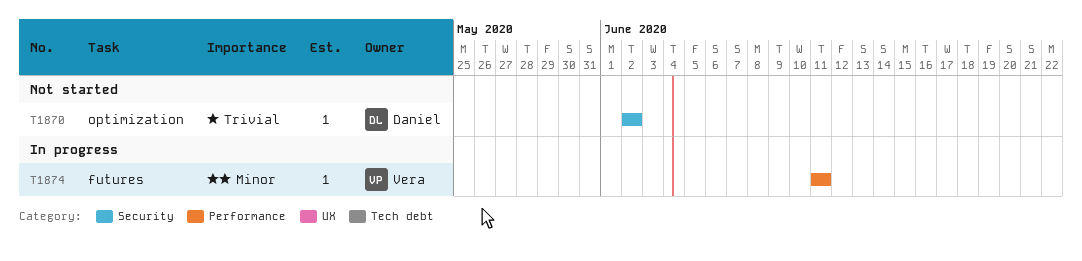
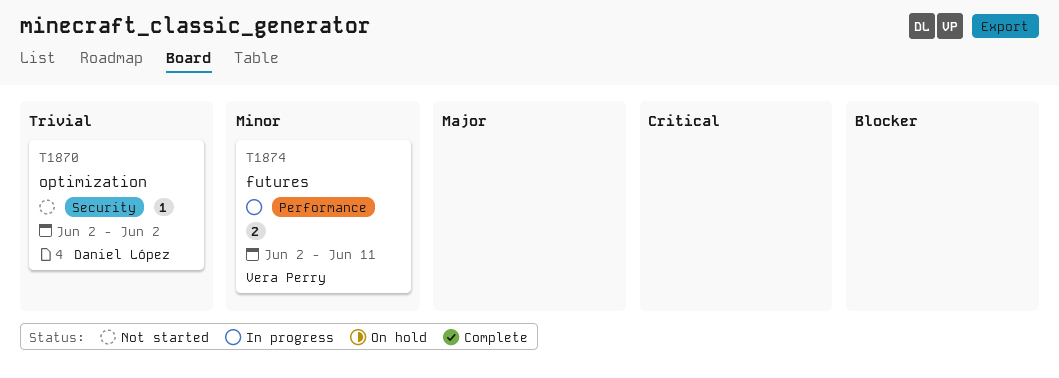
T1874, estimate: 1 -> 2
T1874, start: Jun 11 -> Jun 2

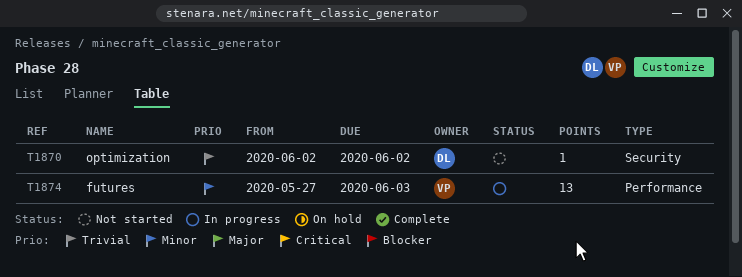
T1874, estimate: 2 -> 13
T1874, start: Jun 2 -> May 27
T1874, due: Jun 11 -> Jun 3

